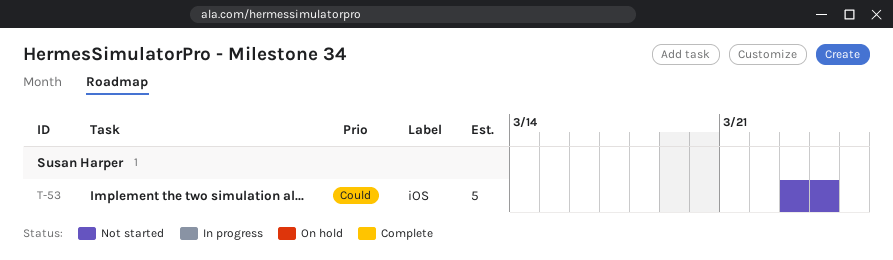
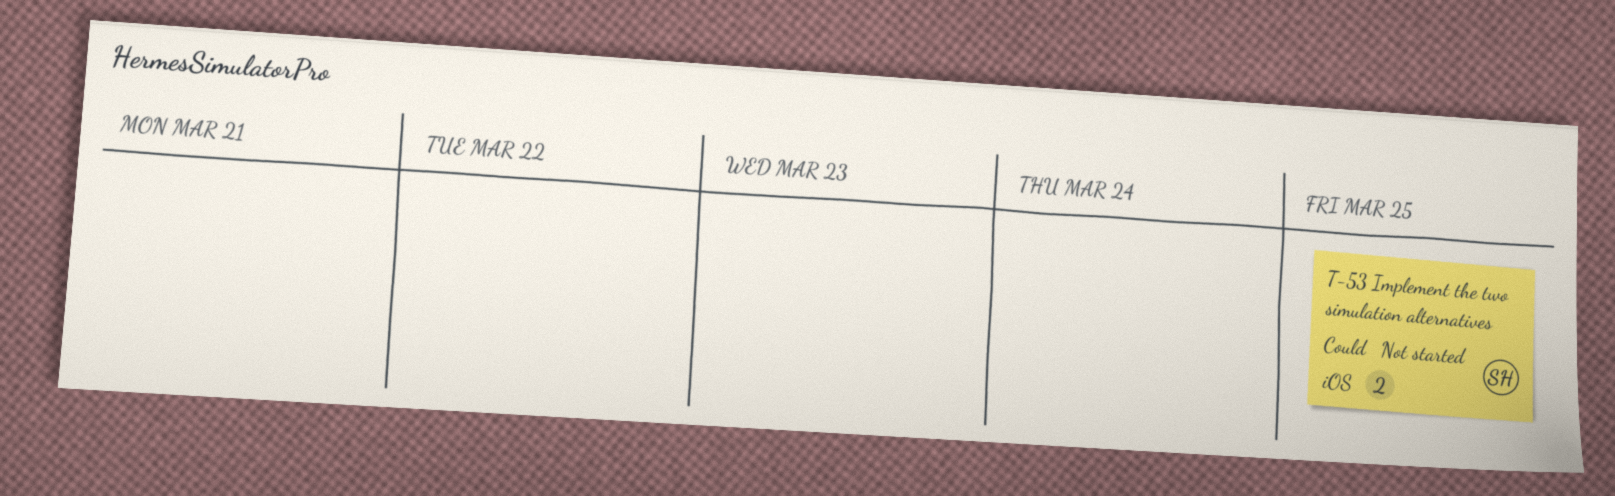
T-53, estimate: 5 -> 2
T-53, due: Mar 24 -> Mar 25

